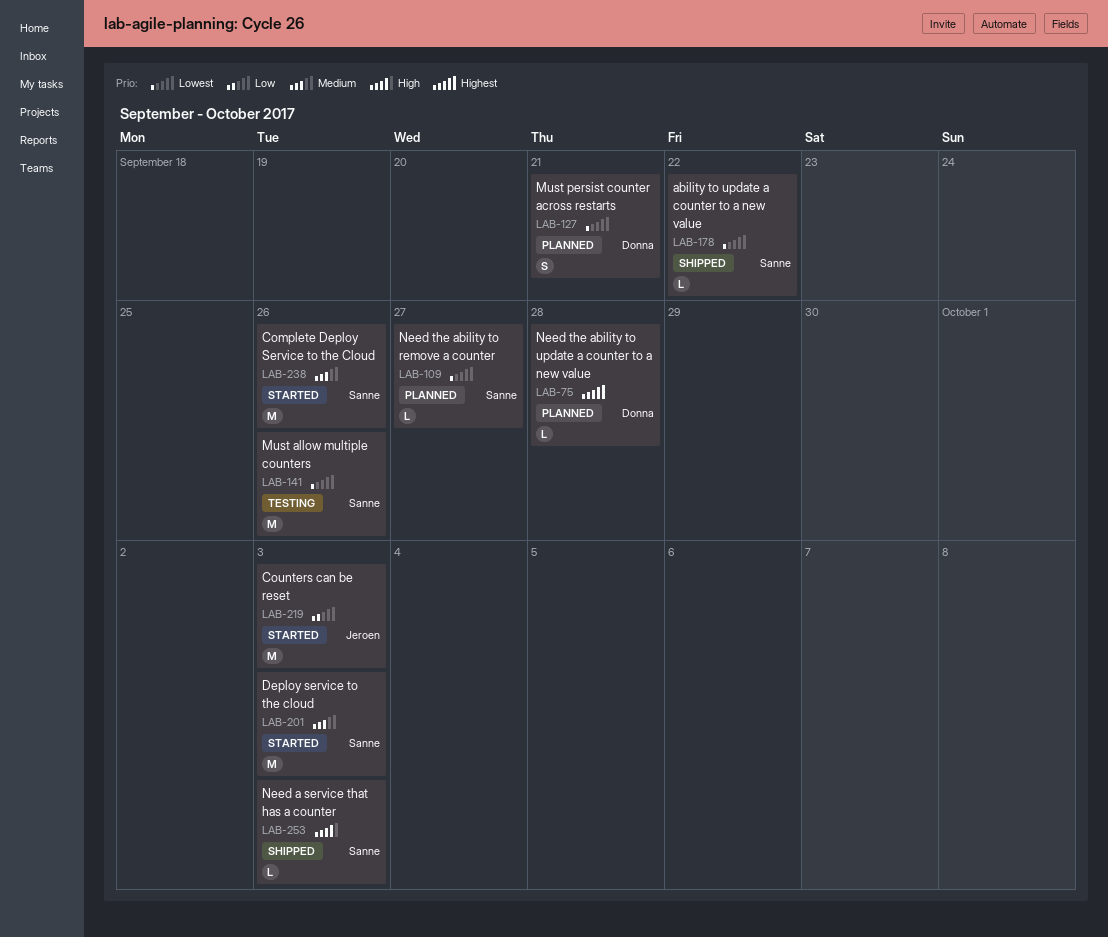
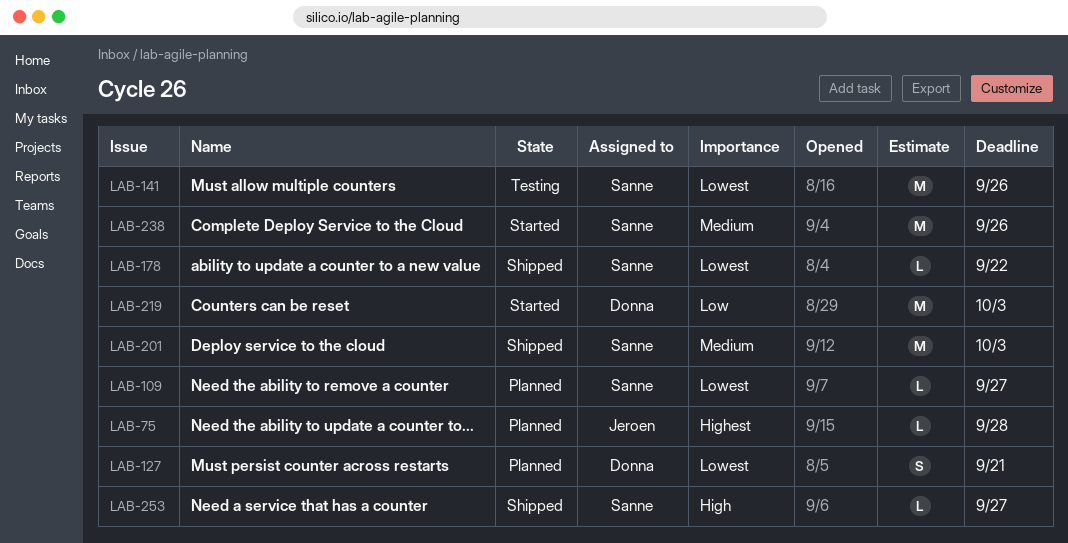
LAB-75, owner: Donna -> Jeroen
LAB-201, status: Started -> Shipped
LAB-219, owner: Jeroen -> Donna
LAB-253, due: Oct 3 -> Sep 27

